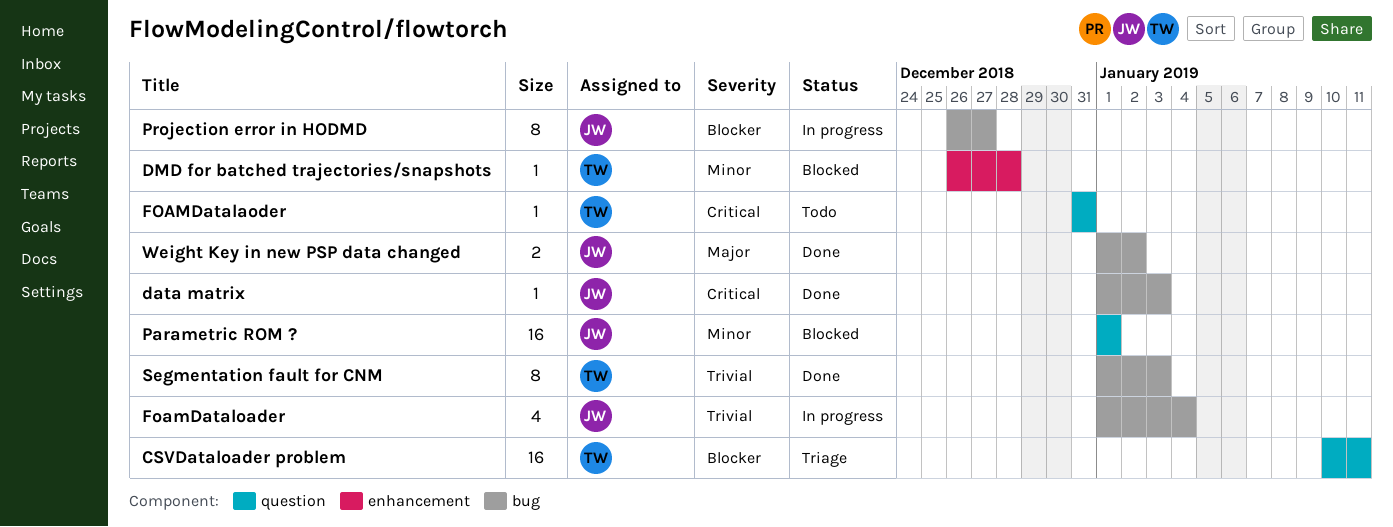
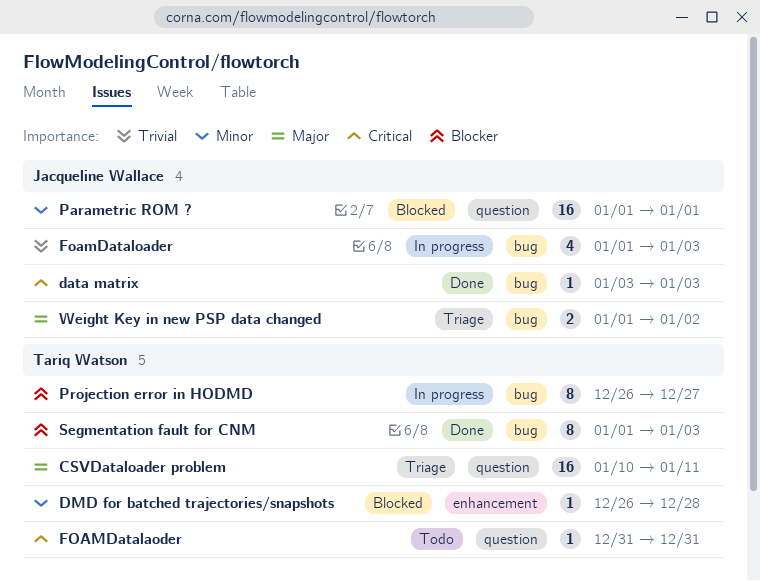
CSVDataloader problem, priority: Blocker -> Major
data matrix, start: Jan 1 -> Jan 3
FoamDataloader, due: Jan 4 -> Jan 3
Projection error in HODMD, owner: Jacqueline Wallace -> Tariq Watson
Segmentation fault for CNM, priority: Trivial -> Blocker
Weight Key in new PSP data changed, status: Done -> Triage

